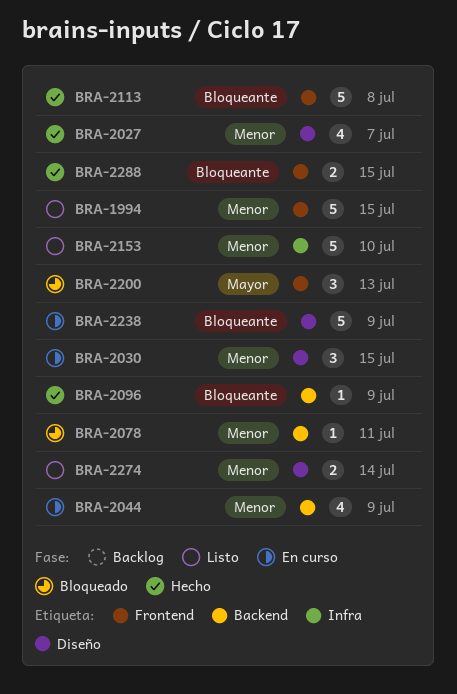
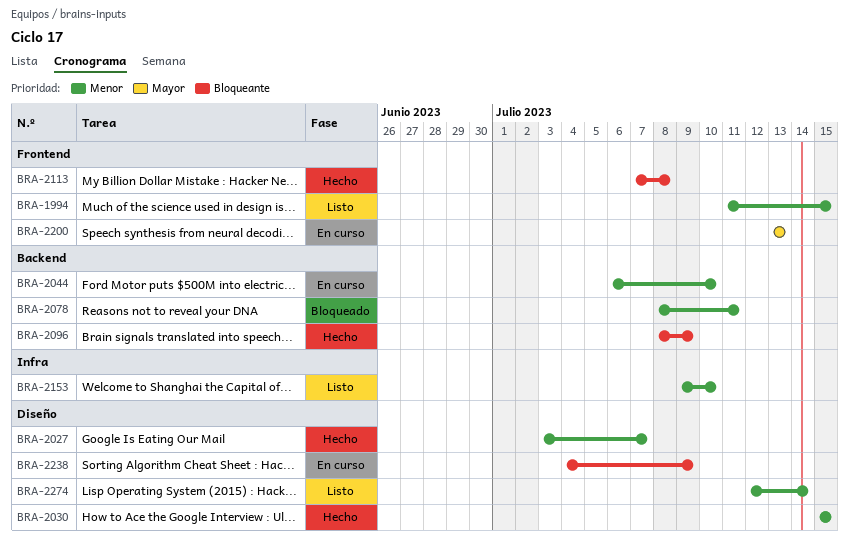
BRA-2030, status: En curso -> Hecho
BRA-2044, due: Jul 9 -> Jul 10
BRA-2200, status: Bloqueado -> En curso
BRA-2288: present -> none

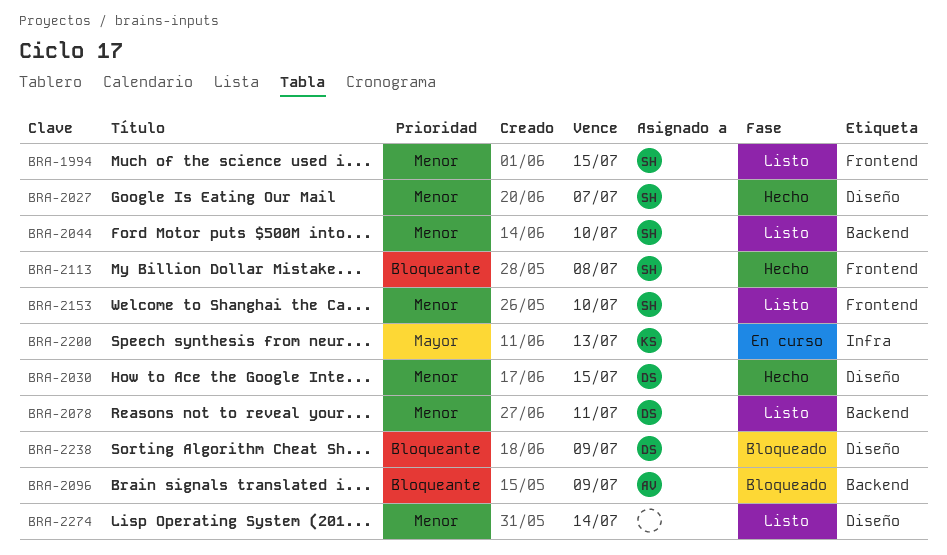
BRA-2044, status: En curso -> Listo
BRA-2078, status: Bloqueado -> Listo
BRA-2096, status: Hecho -> Bloqueado
BRA-2153, label: Infra -> Frontend
BRA-2200, label: Frontend -> Infra
BRA-2238, status: En curso -> Bloqueado

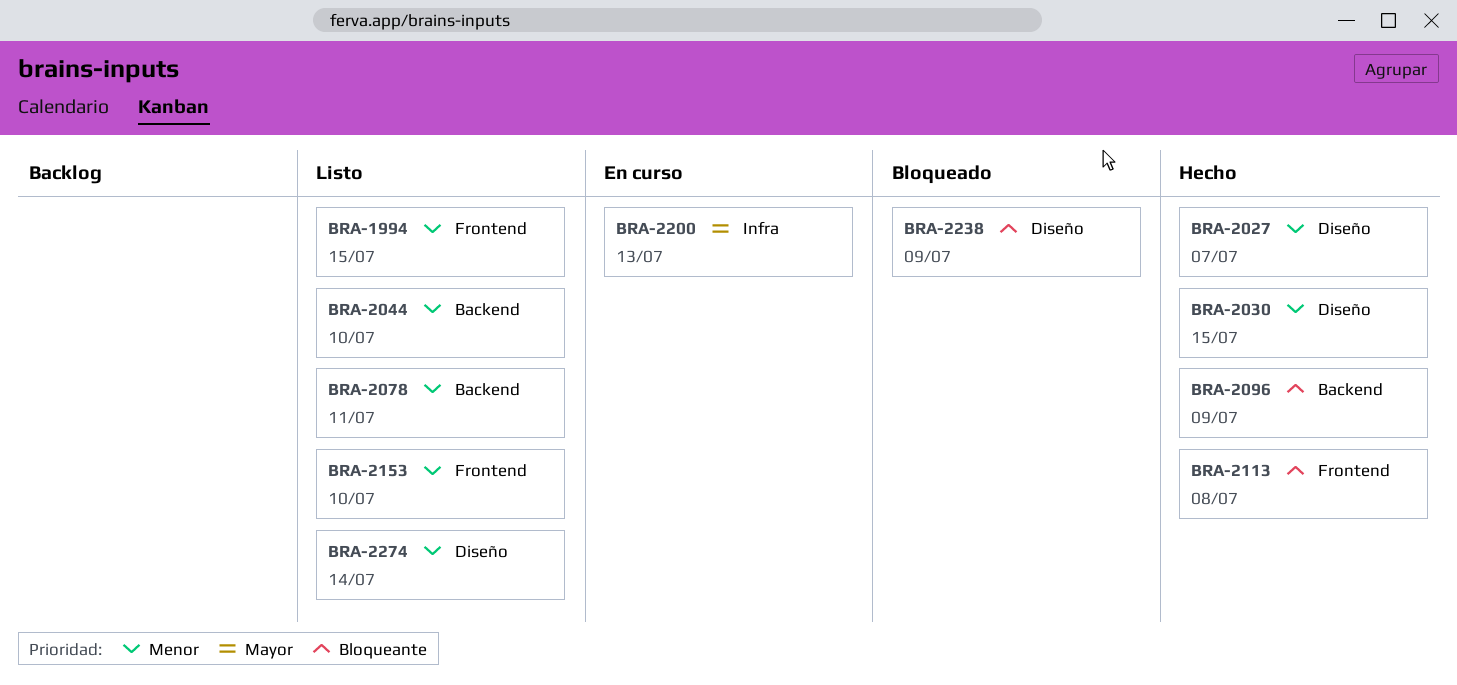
BRA-2096, status: Bloqueado -> Hecho

